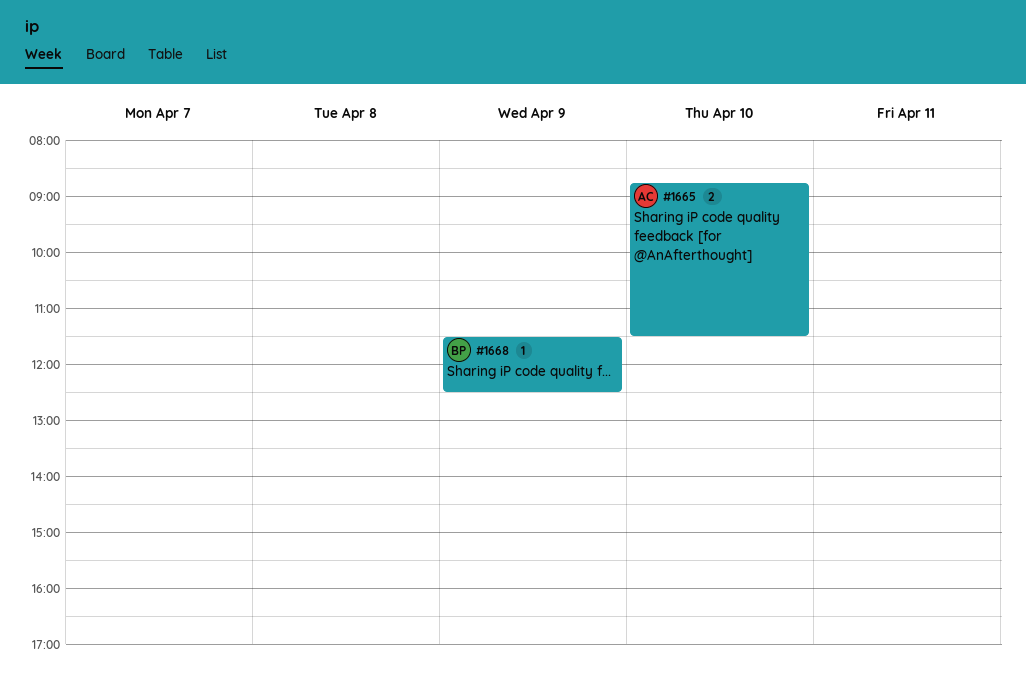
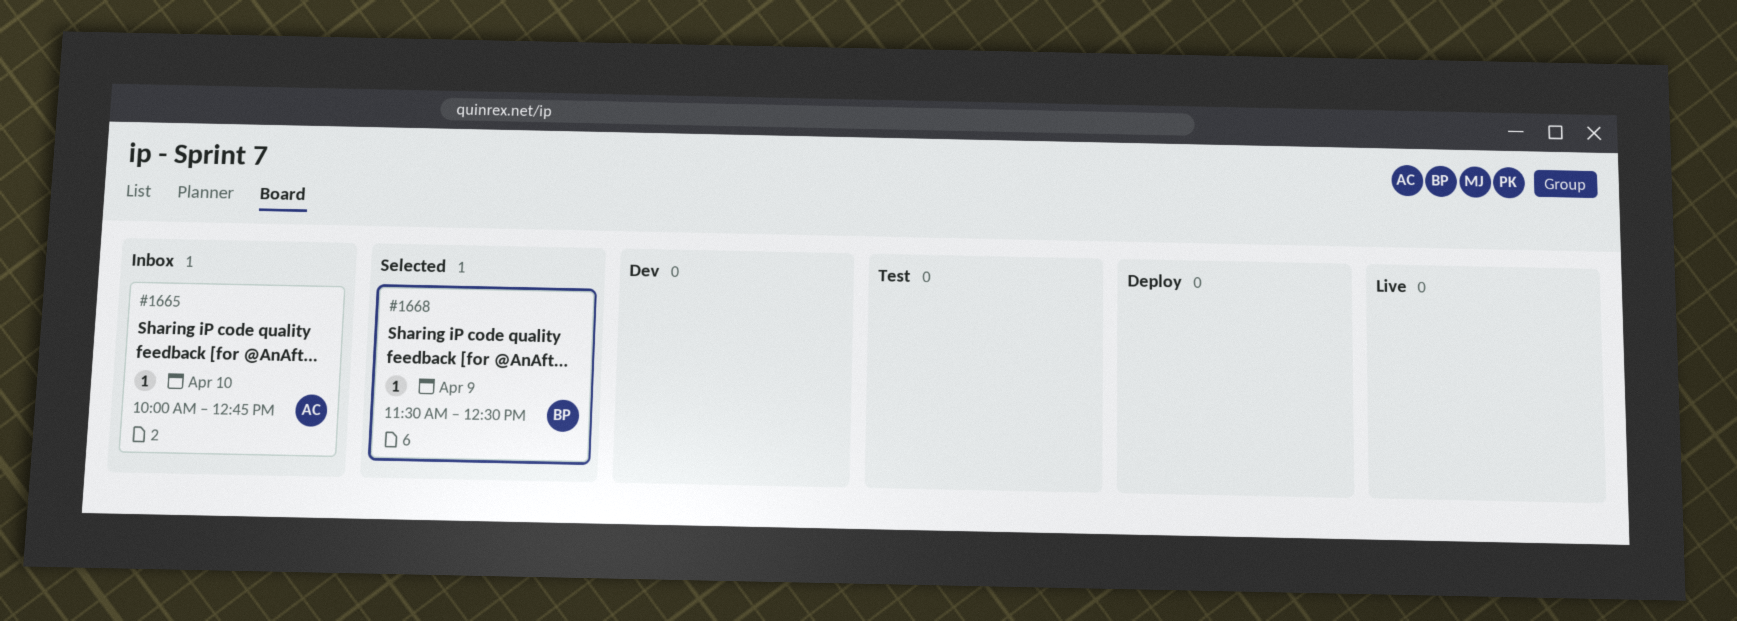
#1665, estimate: 2 -> 1
#1665, begins: 08:45 -> 10:00
#1665, ends: 11:30 -> 12:45

